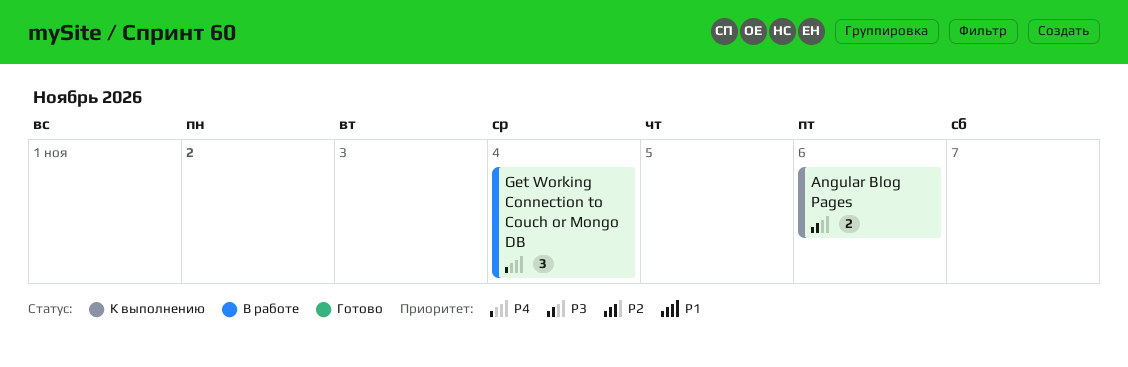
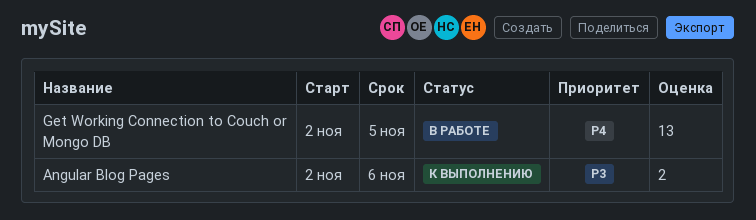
Get Working Connection to Couch or Mongo DB, estimate: 3 -> 13
Get Working Connection to Couch or Mongo DB, due: Nov 4 -> Nov 5

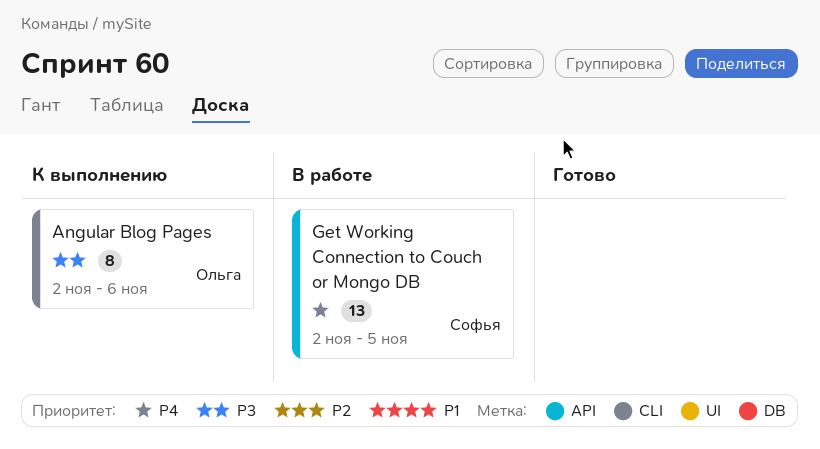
Angular Blog Pages, estimate: 2 -> 8

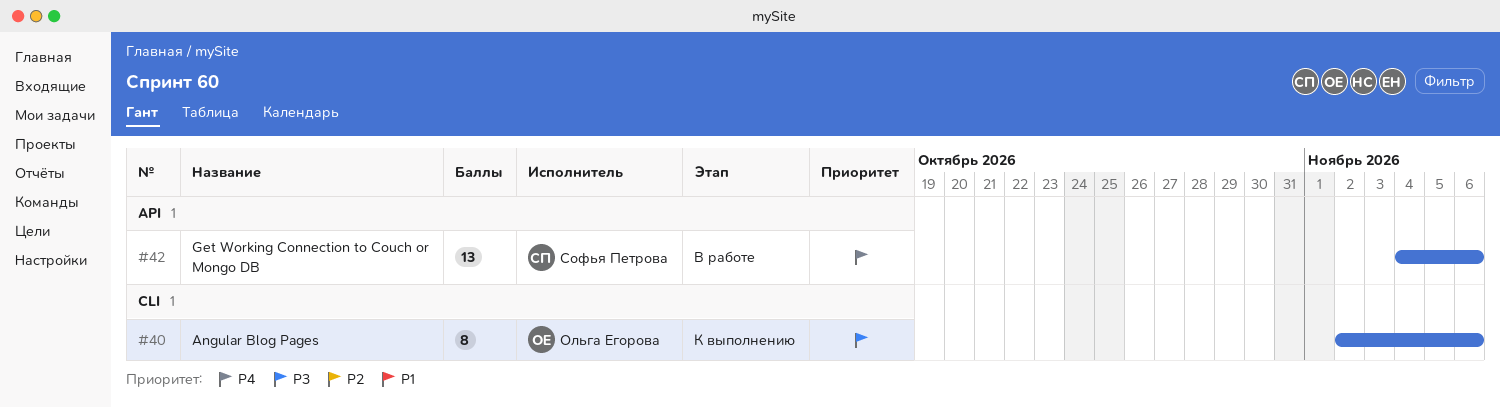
Get Working Connection to Couch or Mongo DB, start: Nov 2 -> Nov 4
Get Working Connection to Couch or Mongo DB, due: Nov 5 -> Nov 6

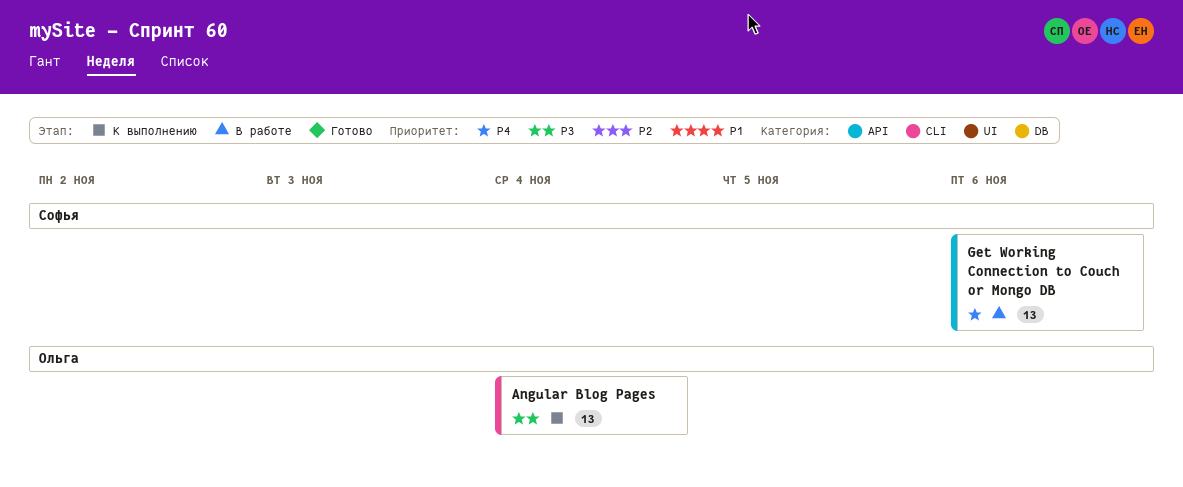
Angular Blog Pages, estimate: 8 -> 13
Angular Blog Pages, due: Nov 6 -> Nov 4

